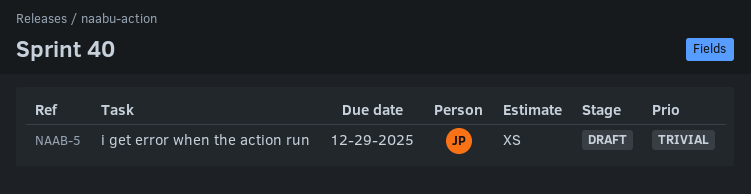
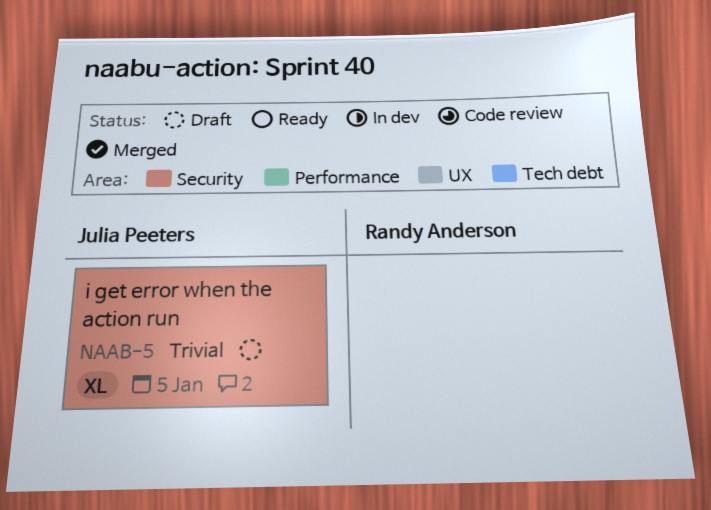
NAAB-5, estimate: XS -> XL
NAAB-5, due: Dec 29 -> Jan 5

